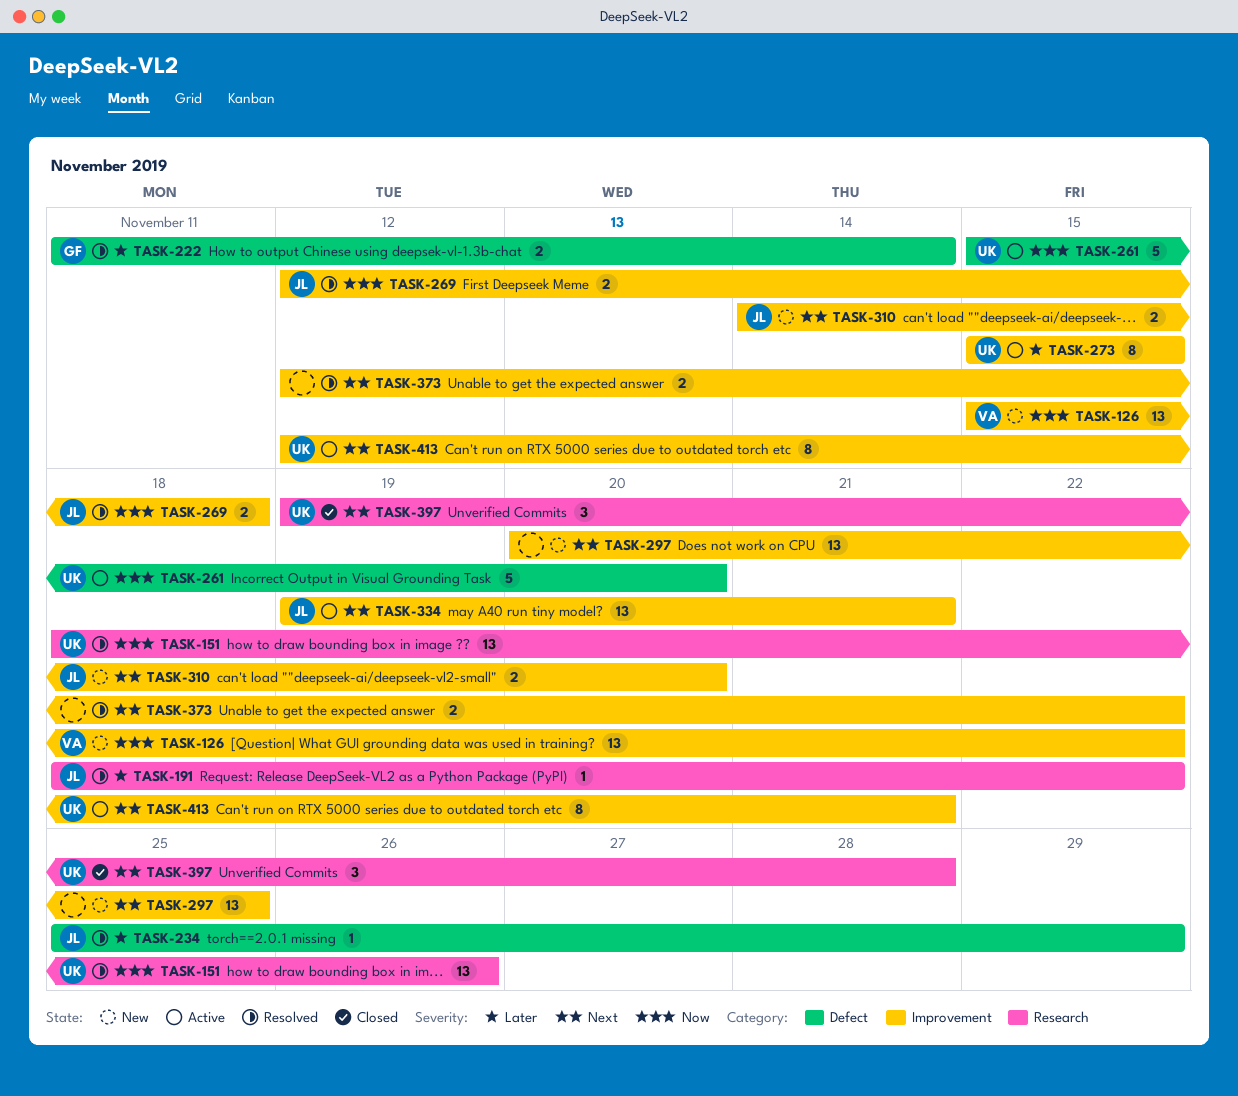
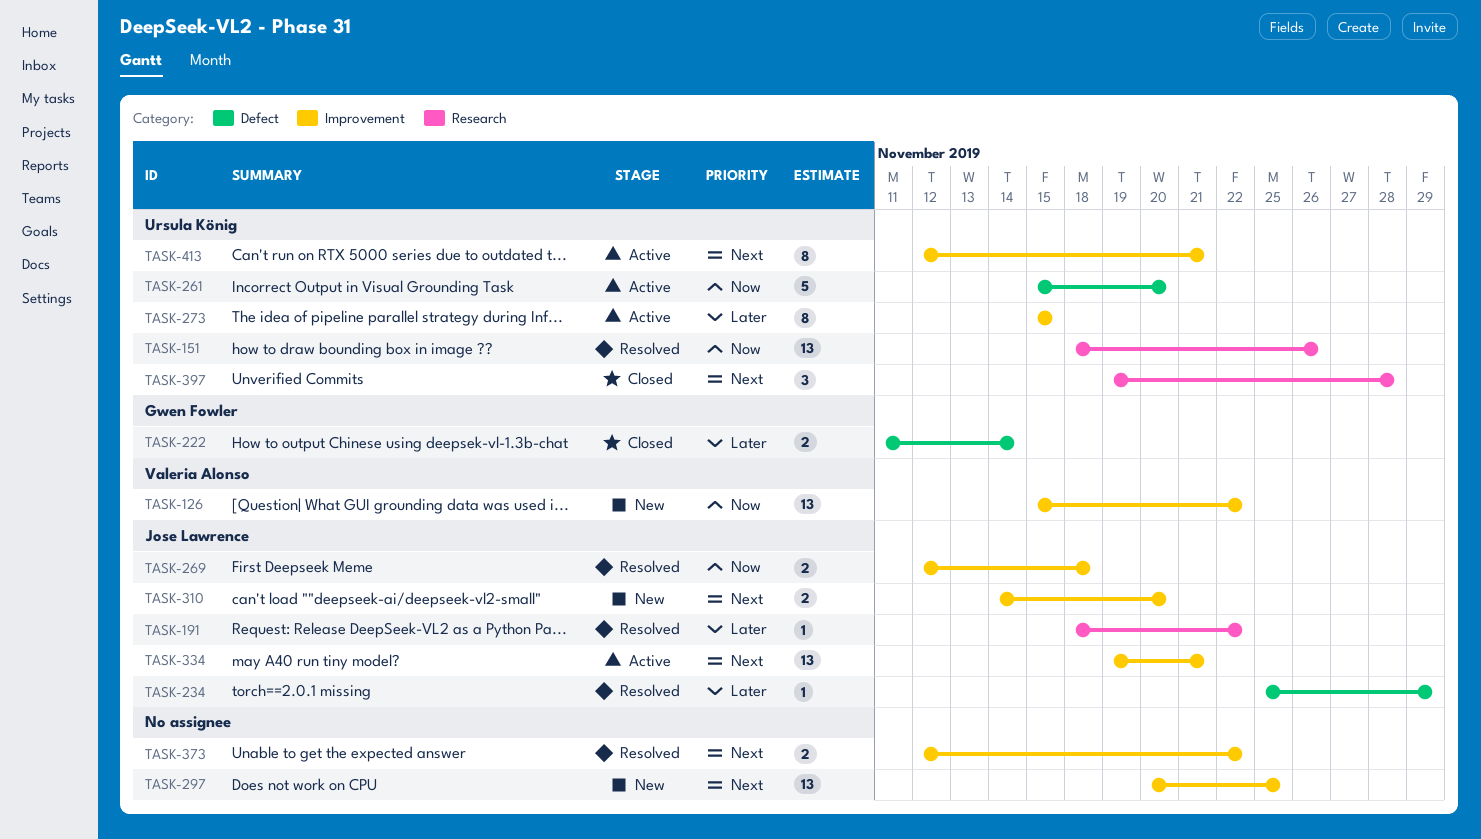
TASK-222, status: Resolved -> Closed

